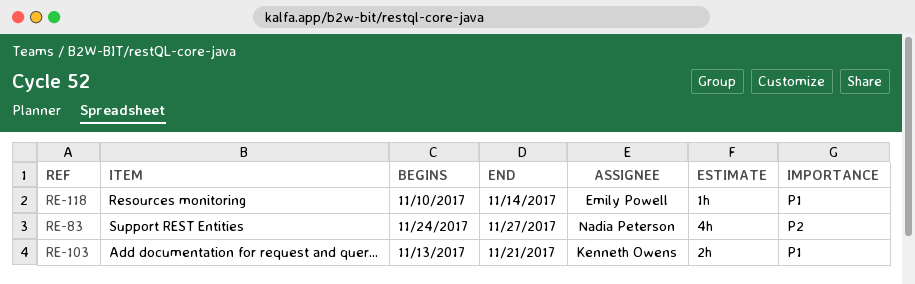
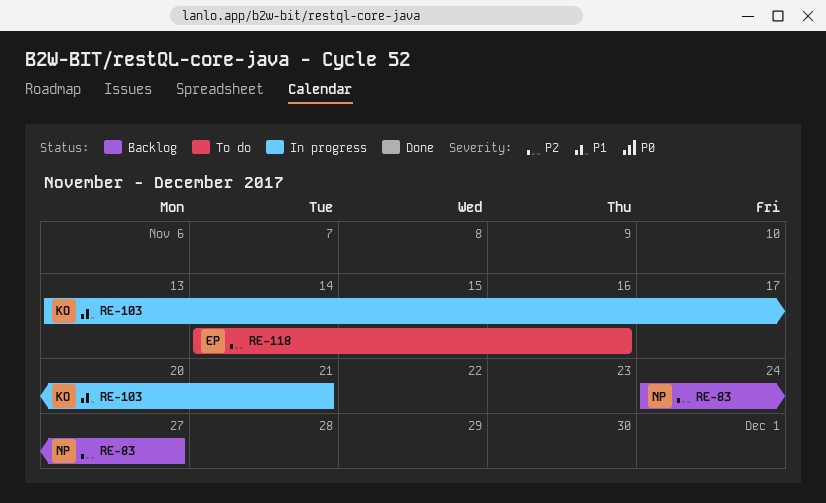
RE-118, priority: P1 -> P2
RE-118, start: Nov 10 -> Nov 14
RE-118, due: Nov 14 -> Nov 16

